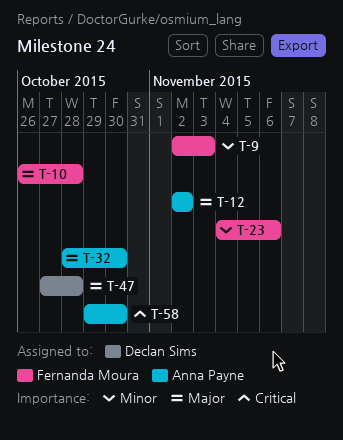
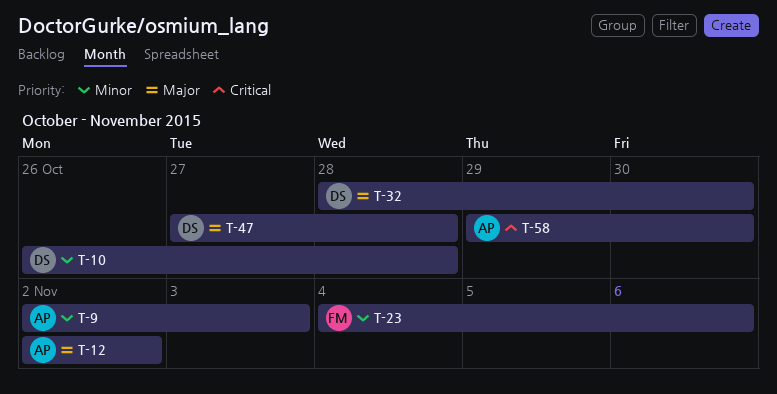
T-9, owner: Fernanda Moura -> Anna Payne
T-10, owner: Fernanda Moura -> Declan Sims
T-10, priority: Major -> Minor
T-32, owner: Anna Payne -> Declan Sims

